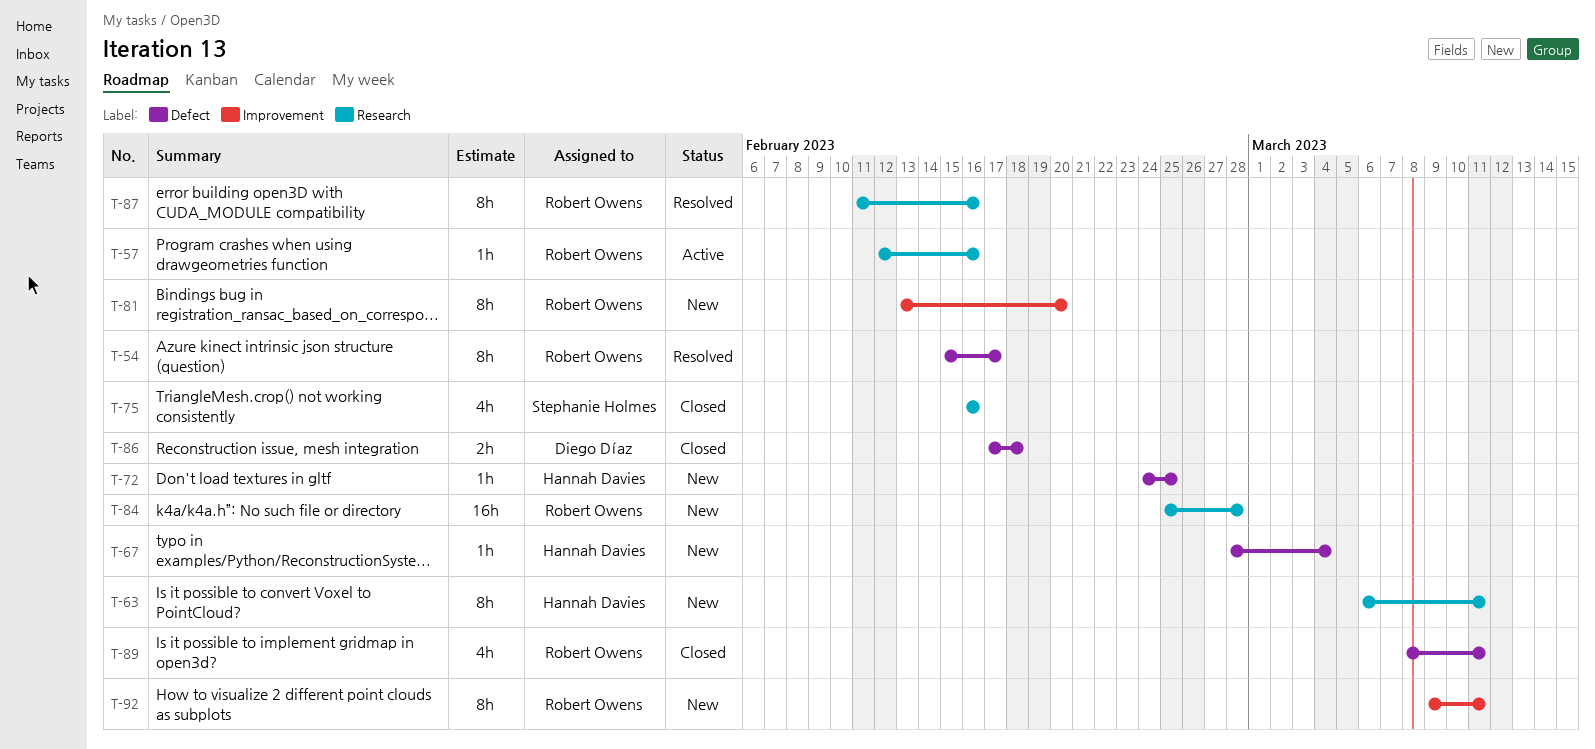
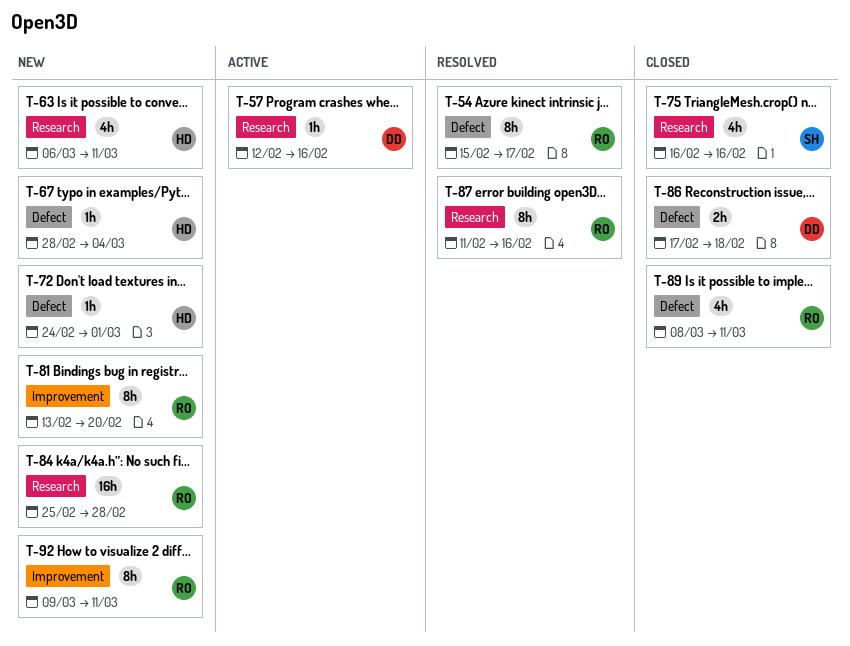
T-57, owner: Robert Owens -> Diego Díaz
T-63, estimate: 8h -> 4h
T-72, due: Feb 25 -> Mar 1

